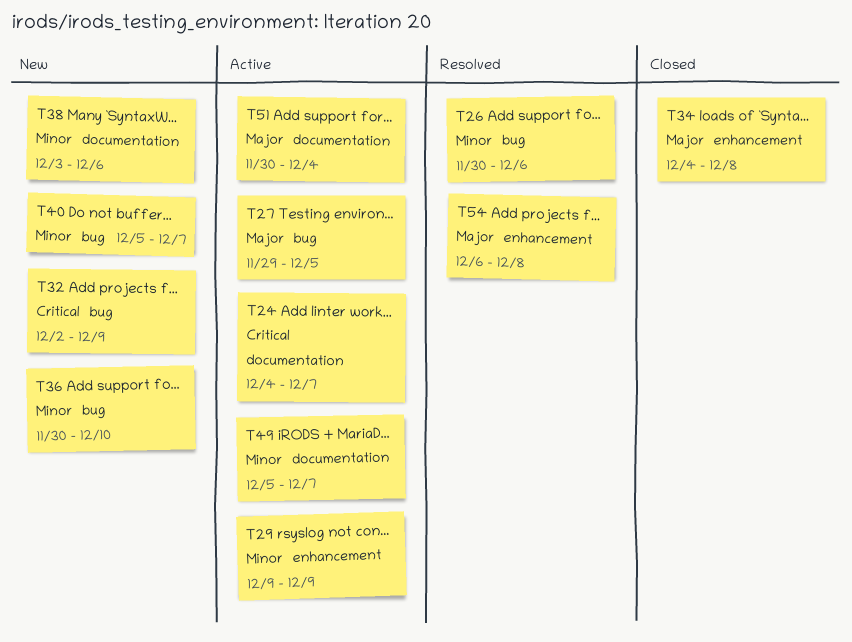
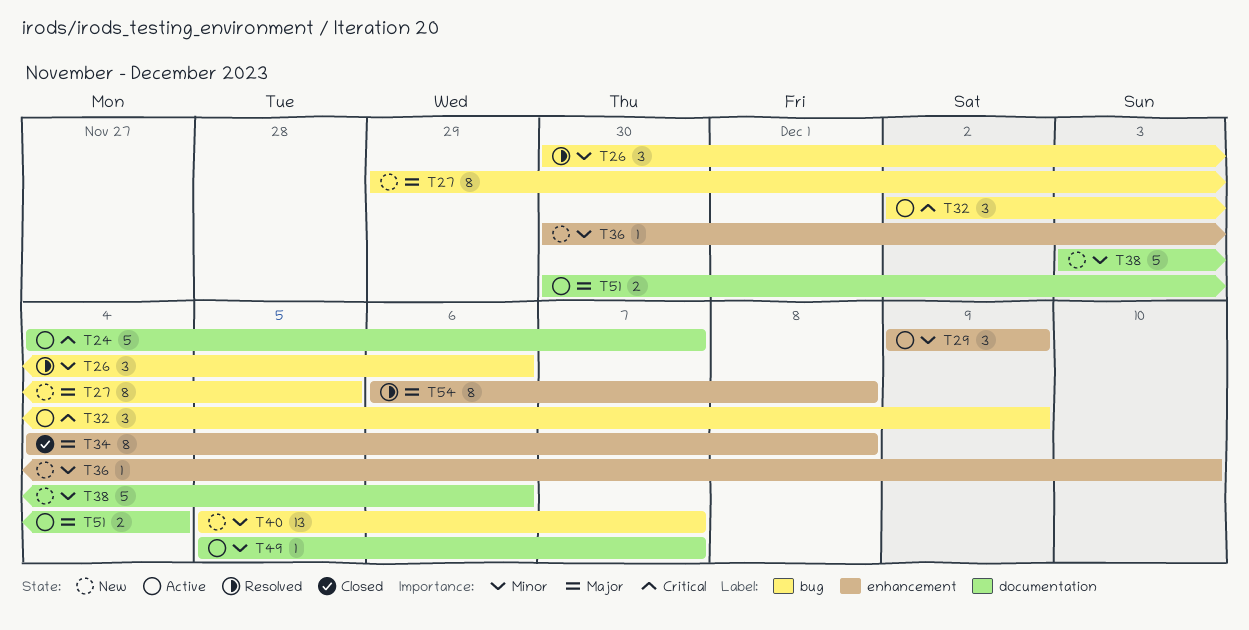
T27, status: Active -> New
T32, status: New -> Active
T36, label: bug -> enhancement

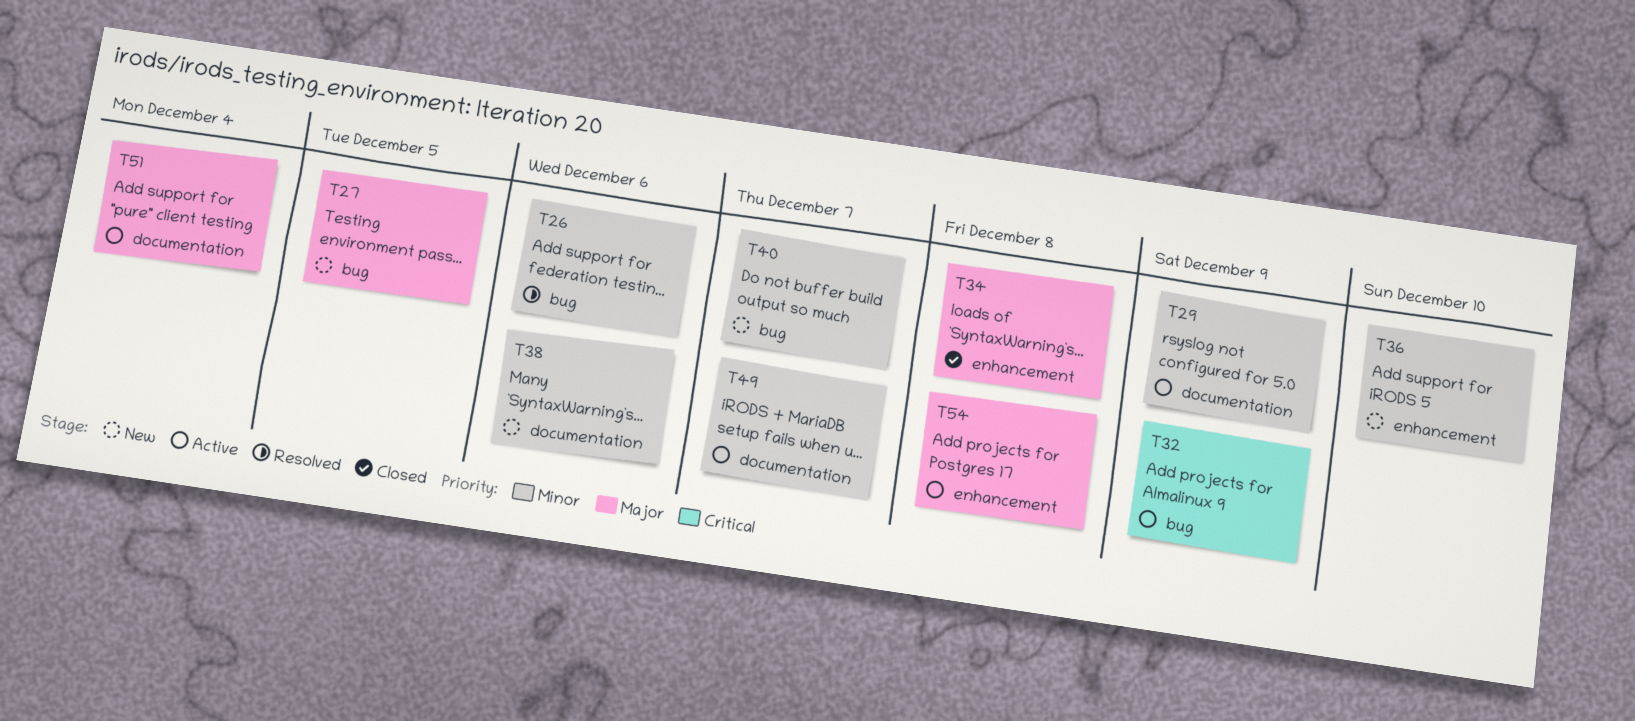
T24: present -> none
T29, label: enhancement -> documentation
T54, status: Resolved -> Active

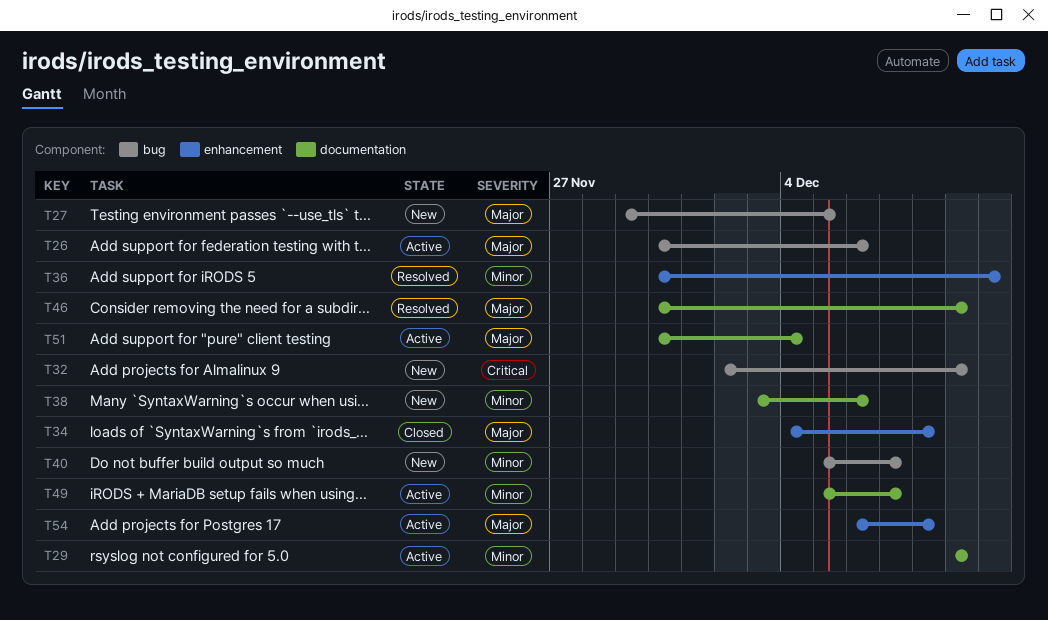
T26, status: Resolved -> Active
T26, priority: Minor -> Major
T32, status: Active -> New
T36, status: New -> Resolved
T46: none -> present

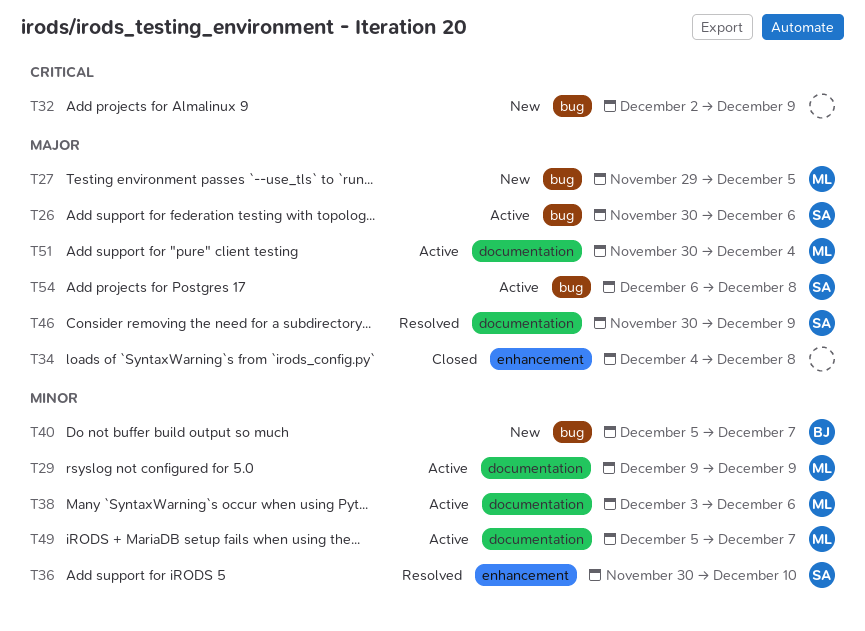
T38, status: New -> Active
T54, label: enhancement -> bug

